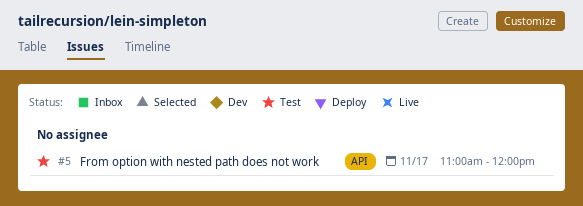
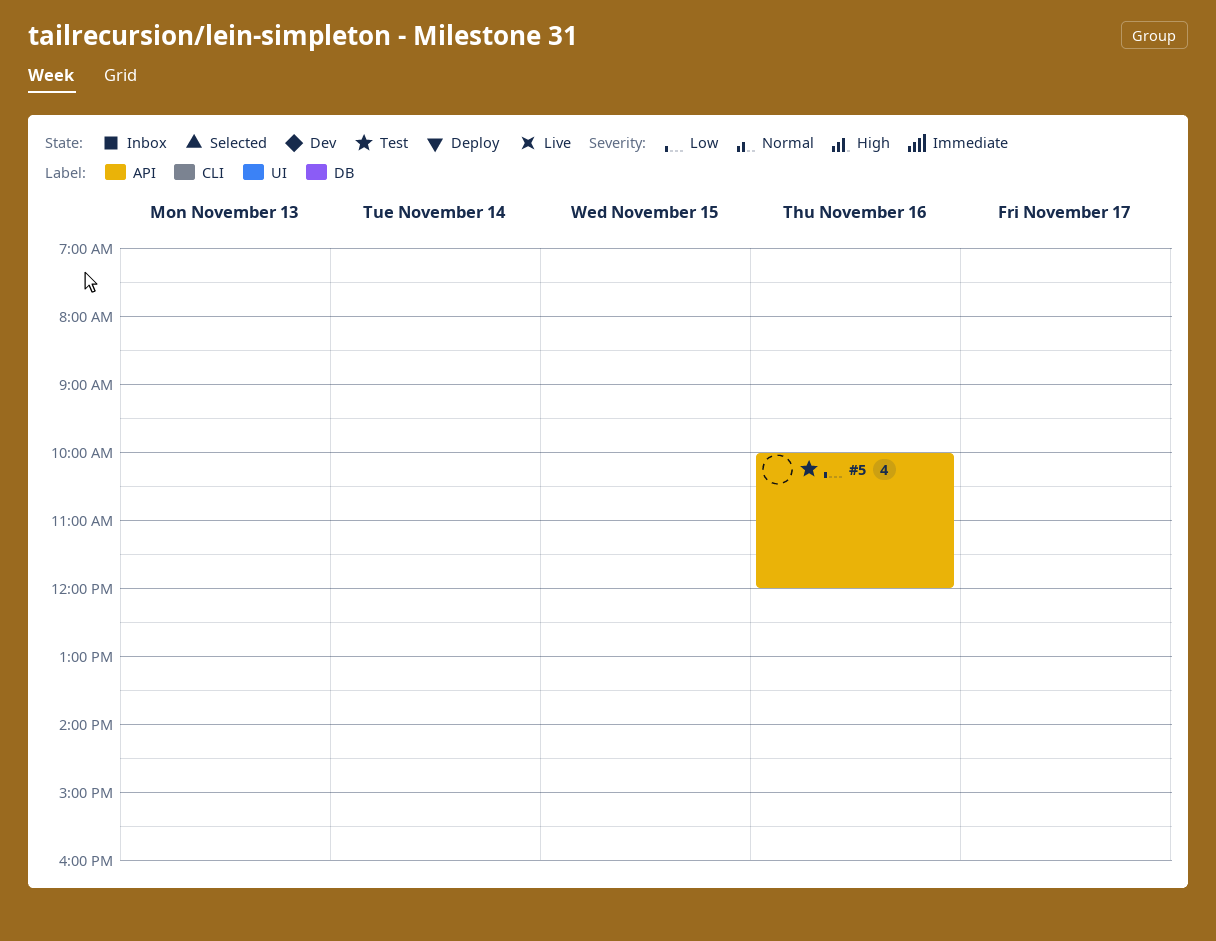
#5, day: Nov 17 -> Nov 16
#5, begins: 11:00 -> 10:00

